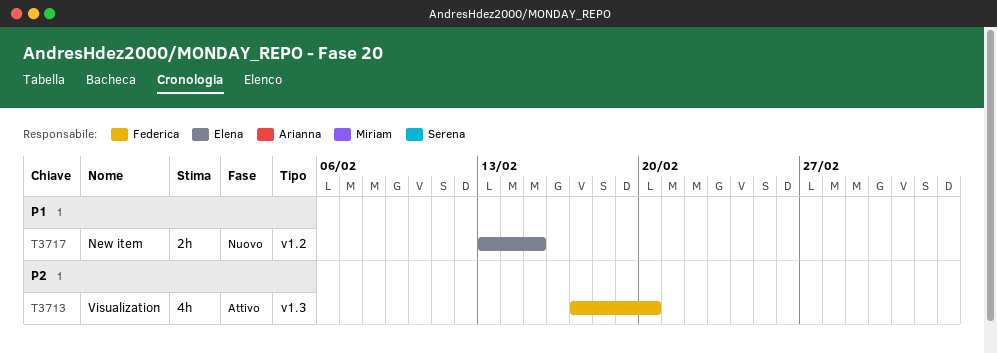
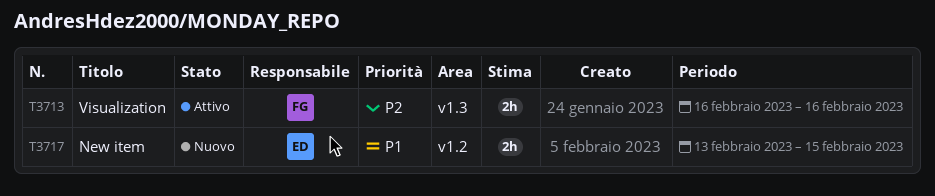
T3713, estimate: 4h -> 2h
T3713, start: Feb 17 -> Feb 16
T3713, due: Feb 20 -> Feb 16

